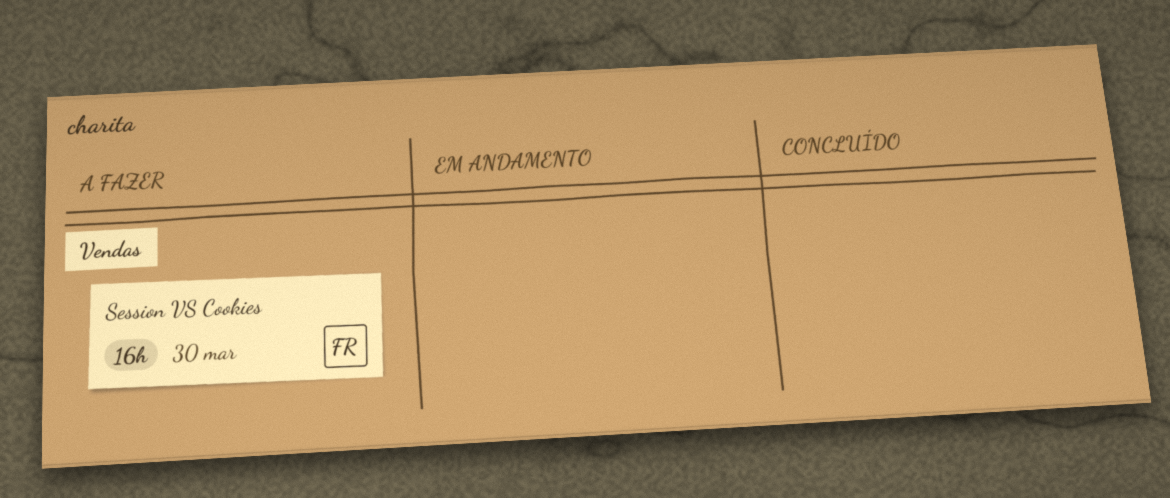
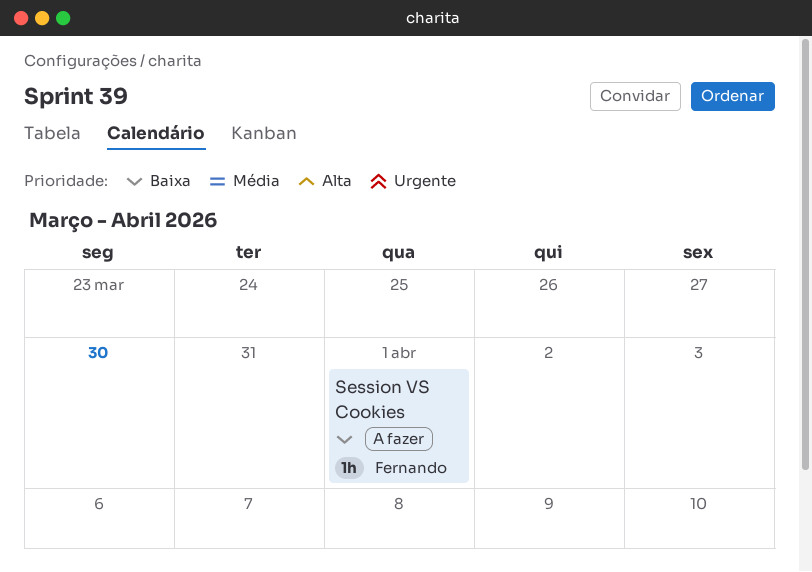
Session VS Cookies, estimate: 16h -> 1h
Session VS Cookies, due: Mar 30 -> Apr 1

